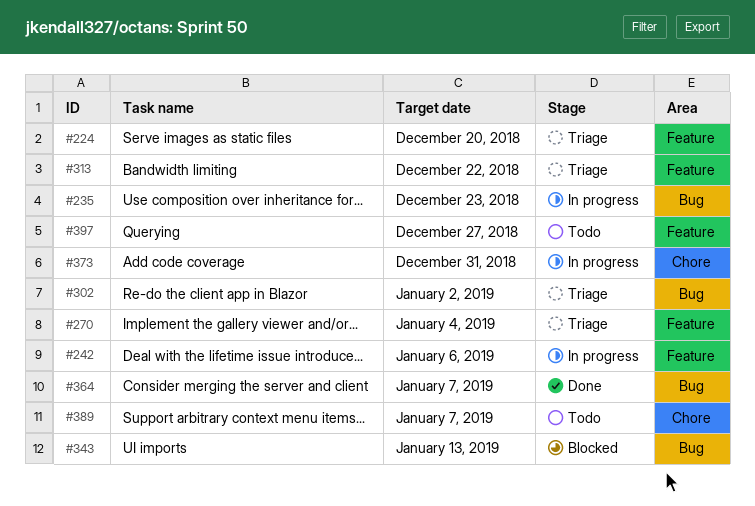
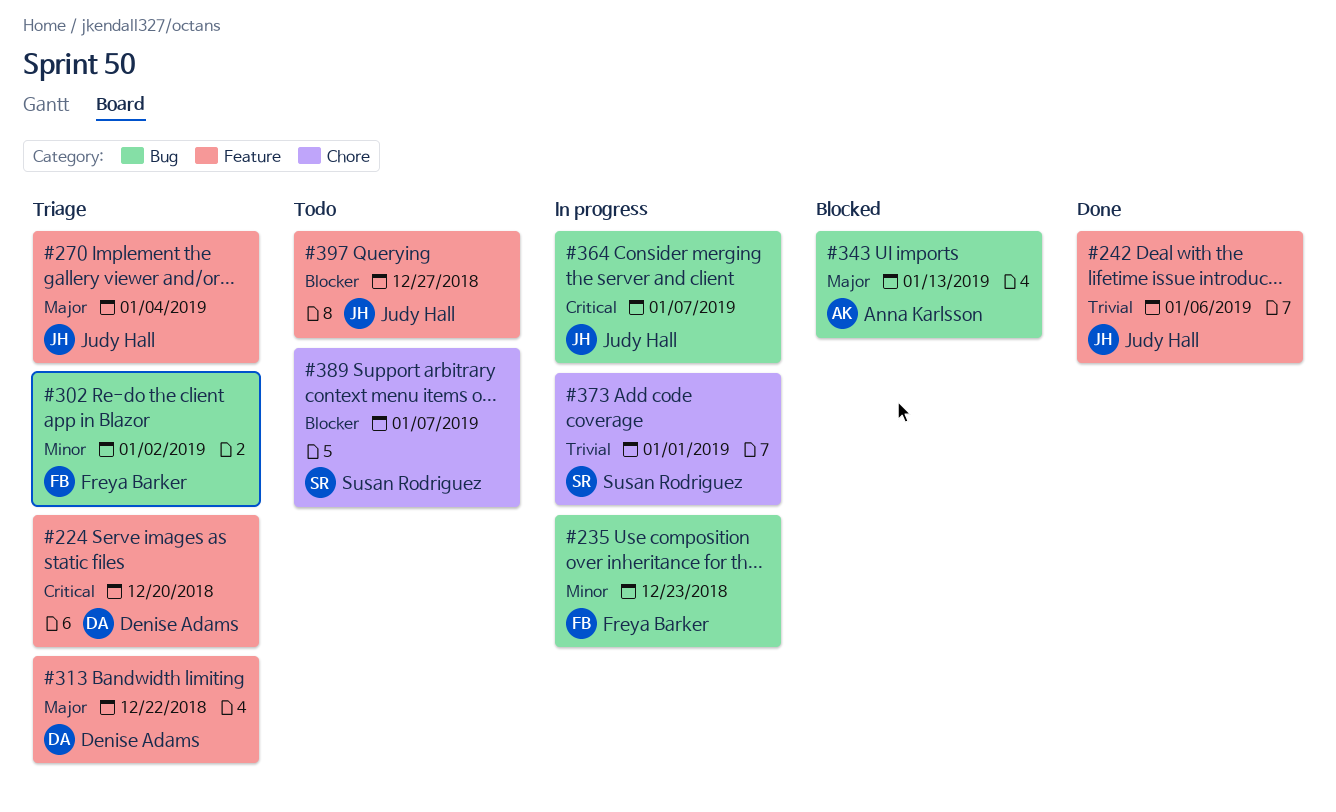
#242, status: In progress -> Done
#364, status: Done -> In progress
#373, due: Dec 31 -> Jan 1

